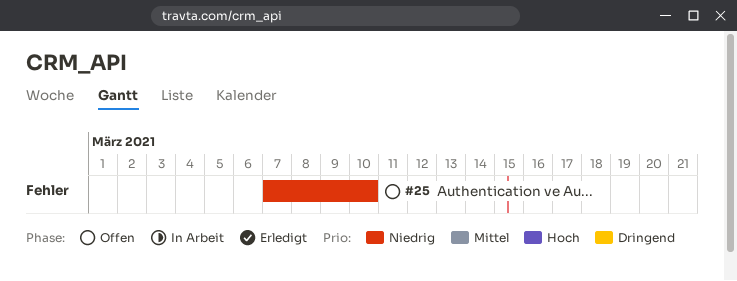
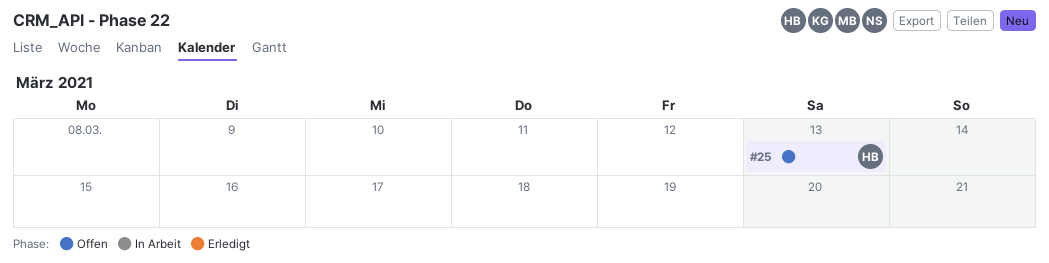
#25, due: Mar 10 -> Mar 13

